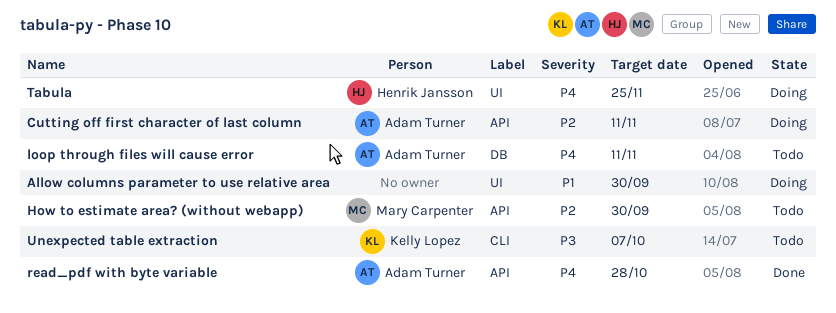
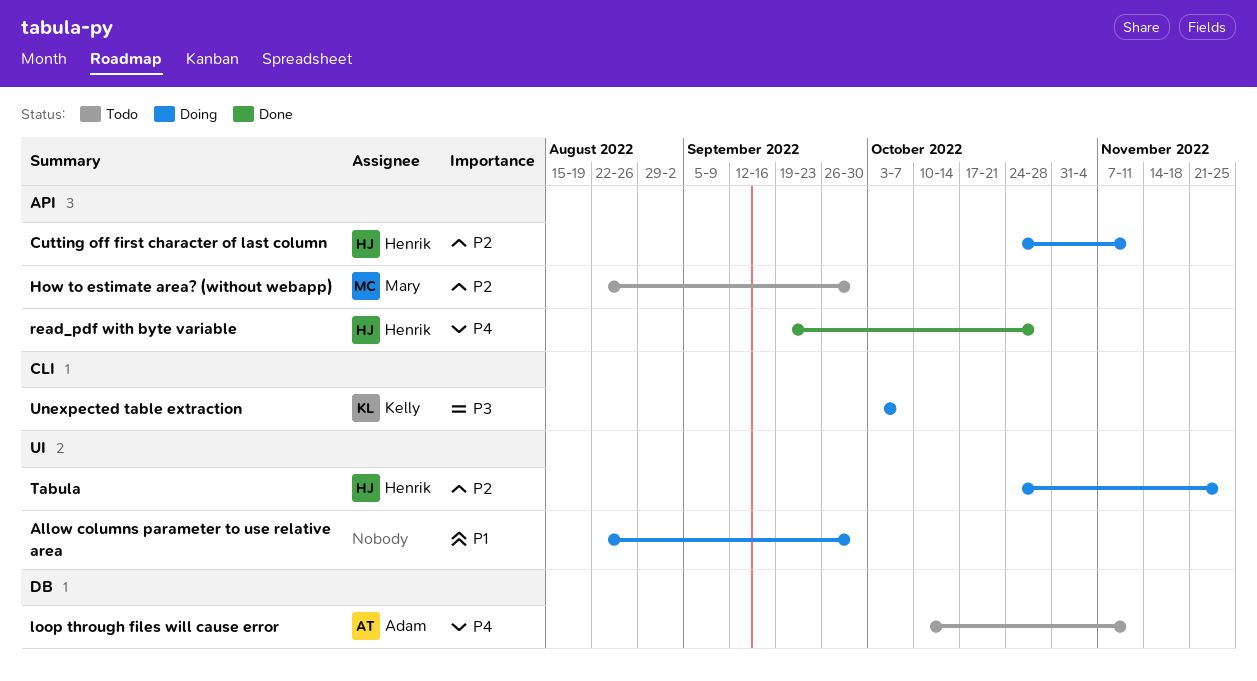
Cutting off first character of last column, owner: Adam Turner -> Henrik Jansson
read_pdf with byte variable, owner: Adam Turner -> Henrik Jansson
Tabula, priority: P4 -> P2
Unexpected table extraction, status: Todo -> Doing

